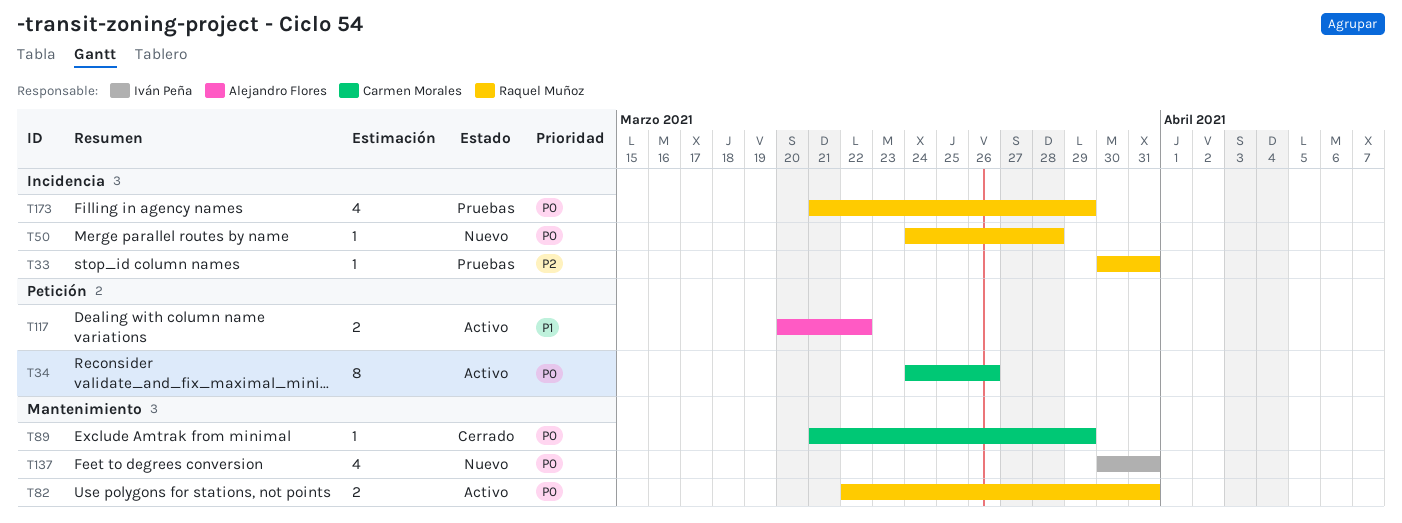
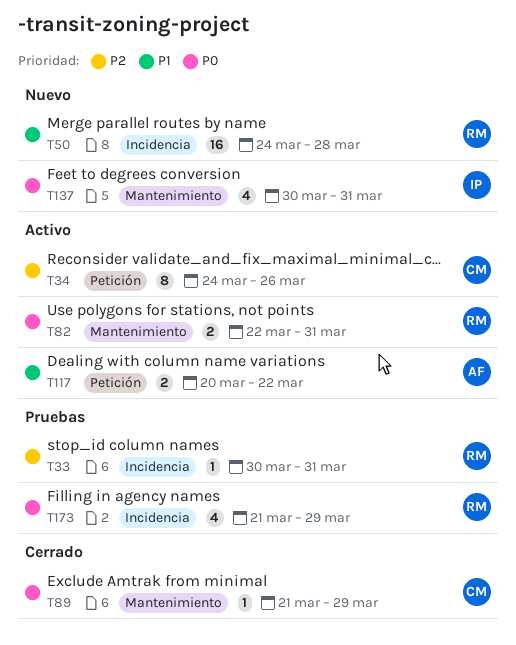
T34, priority: P0 -> P2
T50, priority: P0 -> P1
T50, estimate: 1 -> 16

